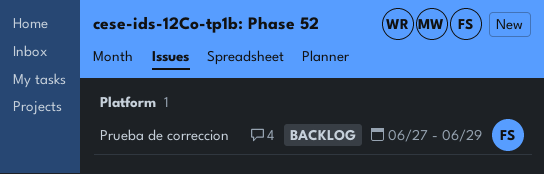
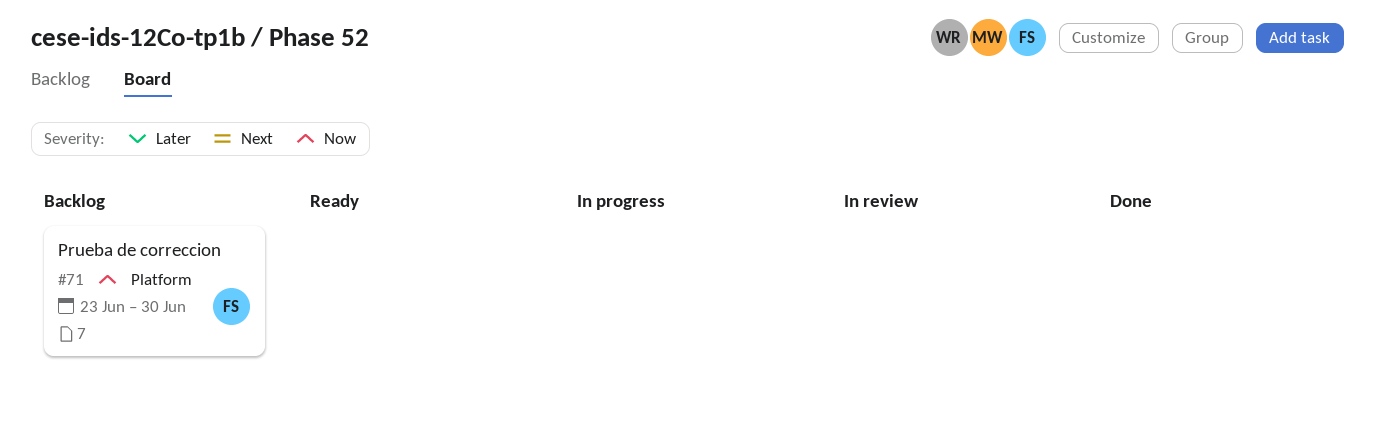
Prueba de correccion, start: Jun 27 -> Jun 23
Prueba de correccion, due: Jun 29 -> Jun 30

